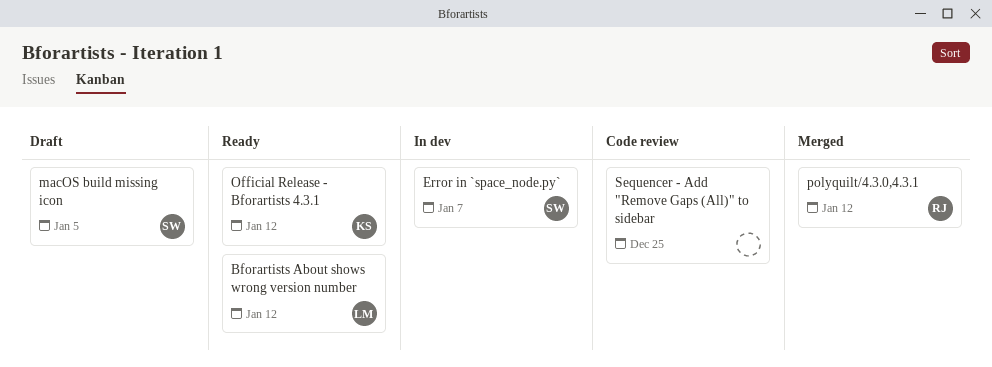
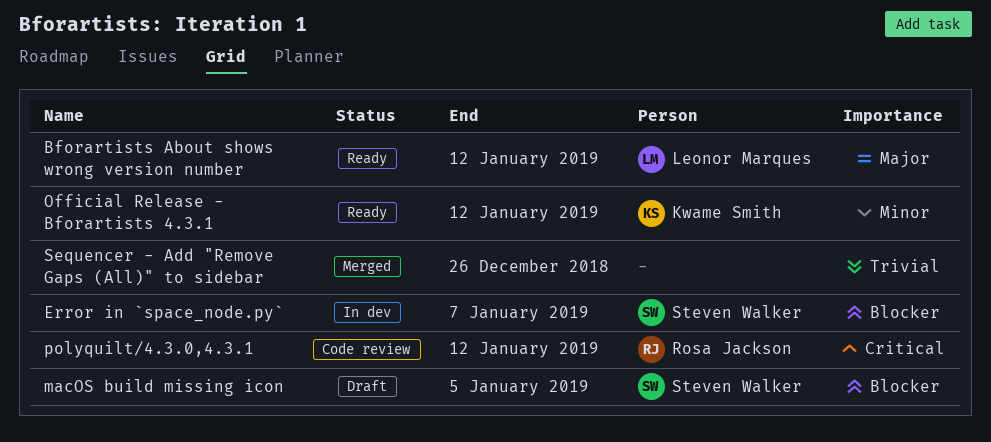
polyquilt/4.3.0,4.3.1, status: Merged -> Code review
Sequencer - Add "Remove Gaps (All)" to sidebar, status: Code review -> Merged
Sequencer - Add "Remove Gaps (All)" to sidebar, due: Dec 25 -> Dec 26

